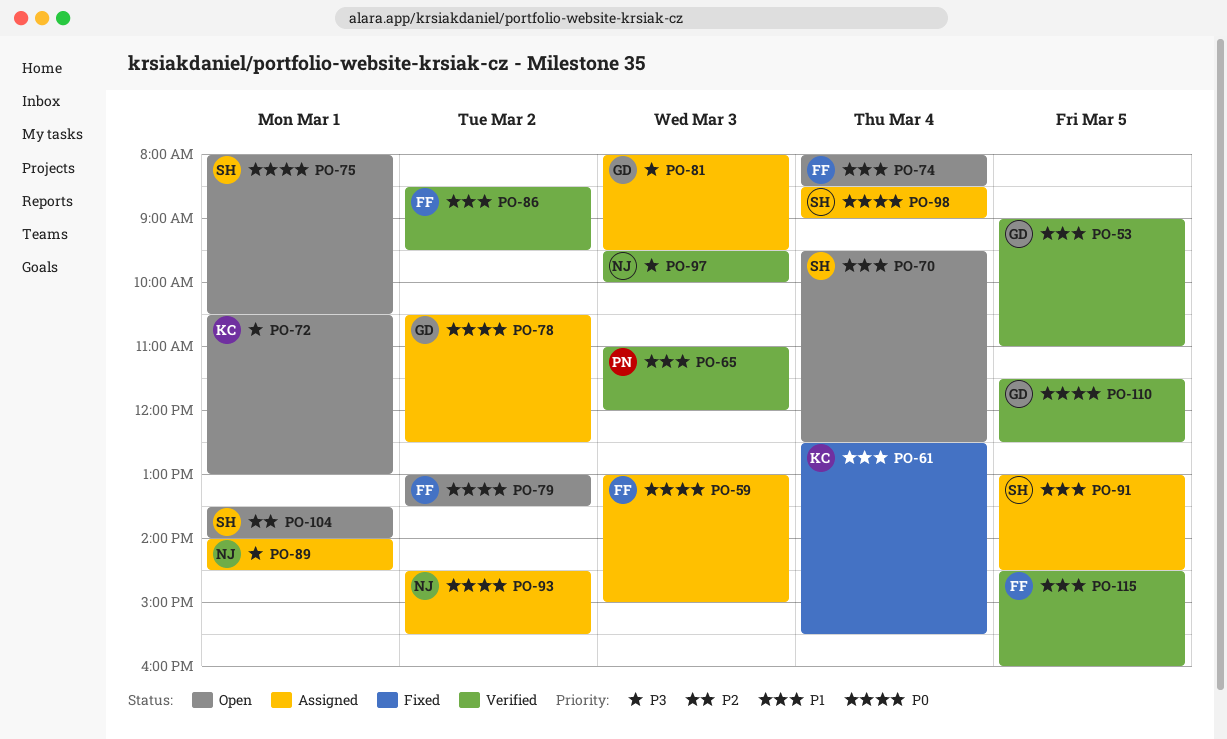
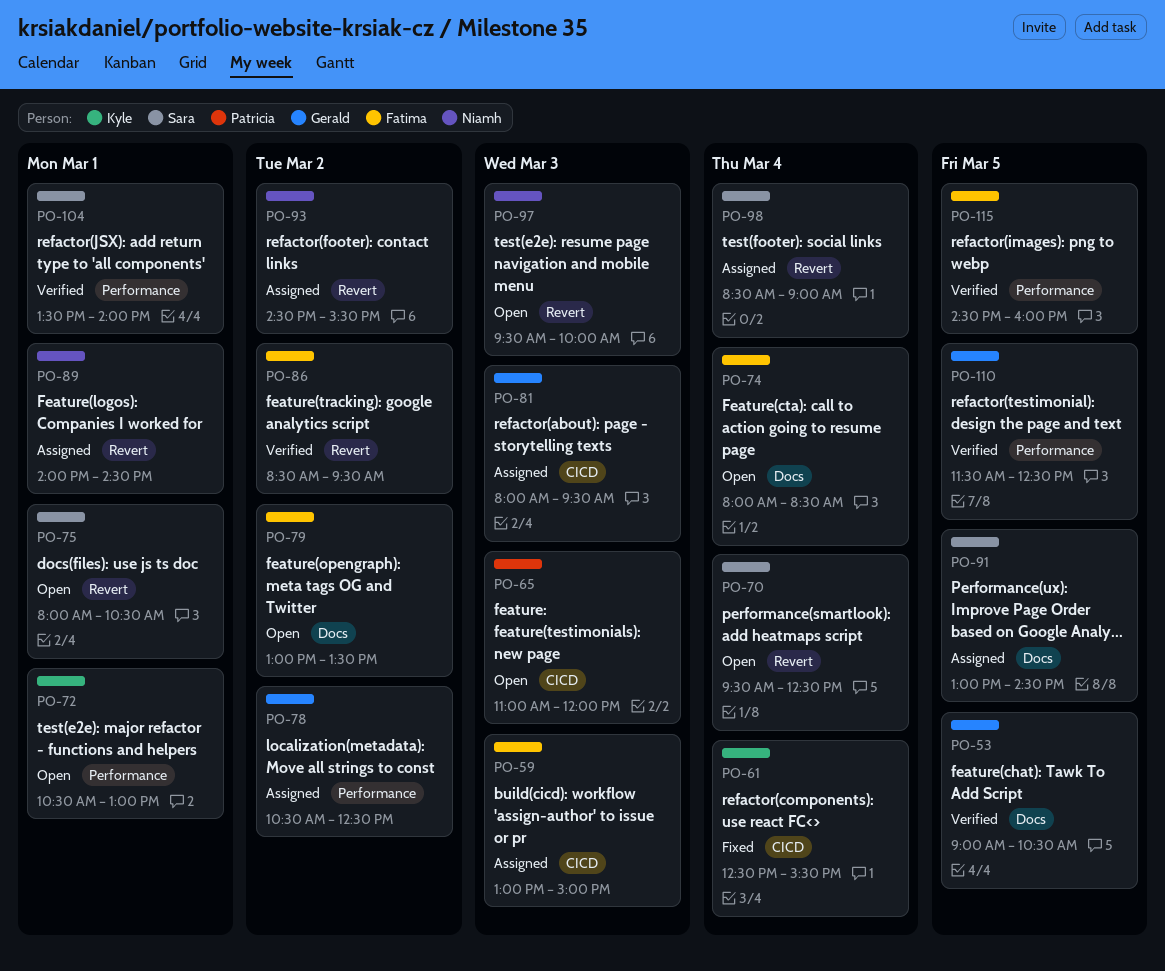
PO-53, ends: 11:00 -> 10:30
PO-65, status: Verified -> Open
PO-97, status: Verified -> Open
PO-104, status: Open -> Verified

